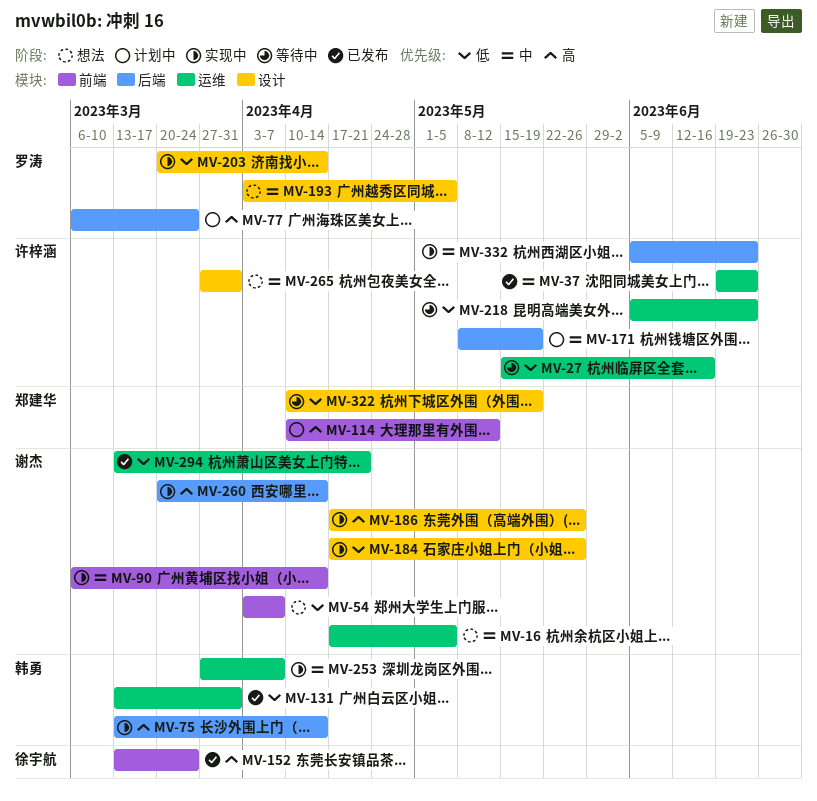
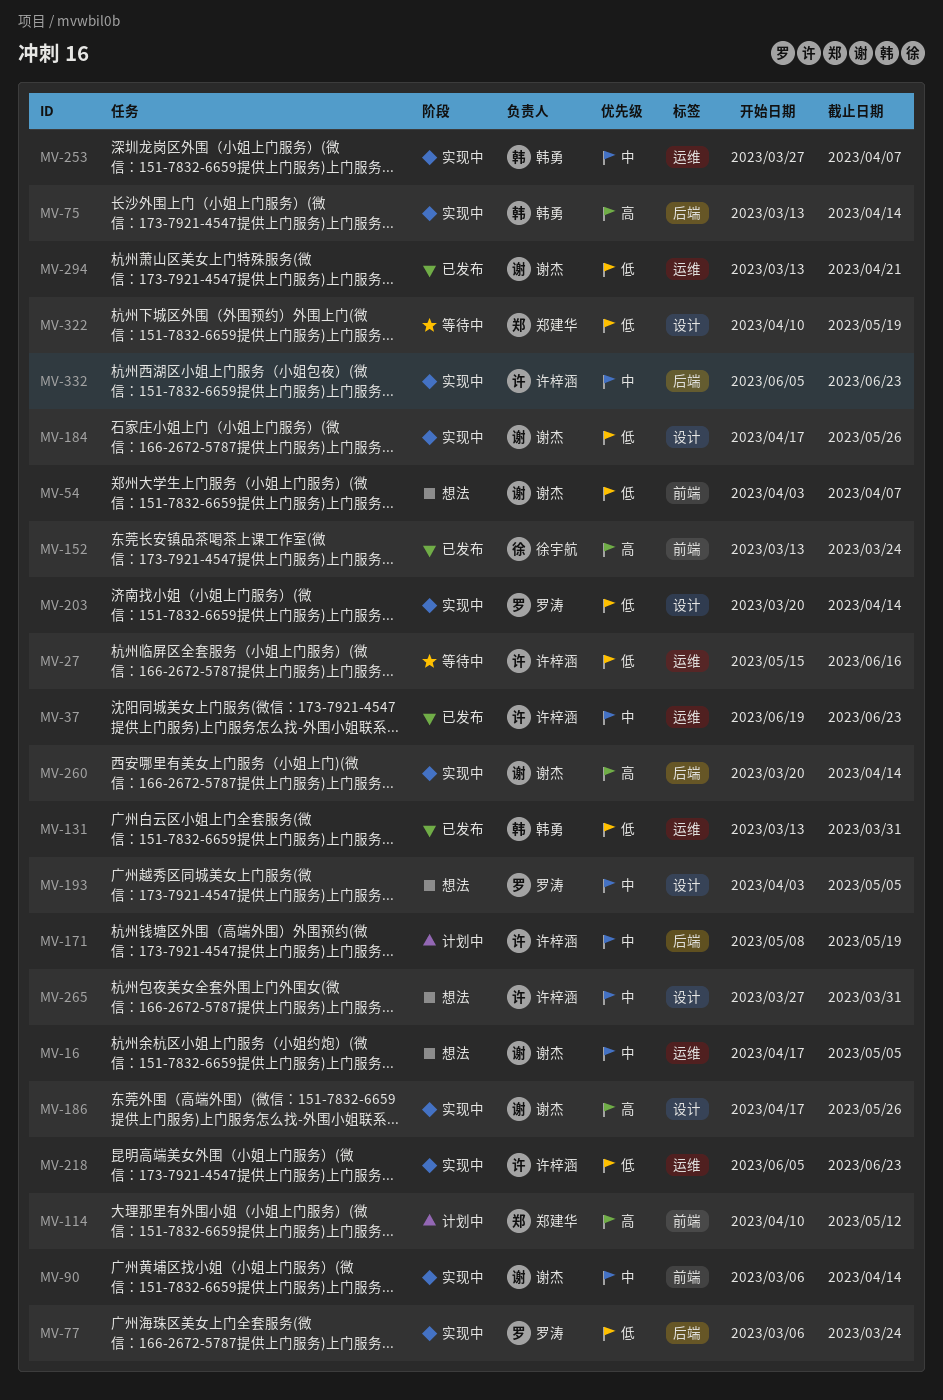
MV-77, status: 计划中 -> 实现中
MV-77, priority: 高 -> 低
MV-218, status: 等待中 -> 实现中

